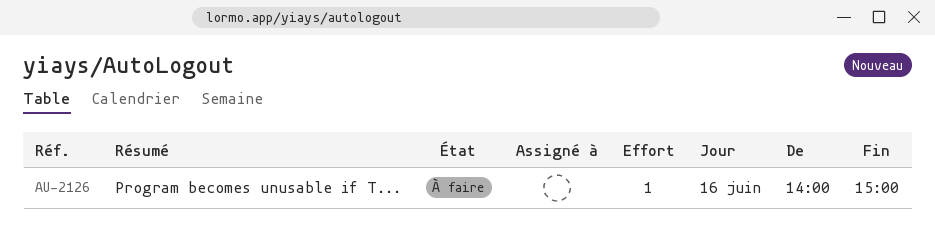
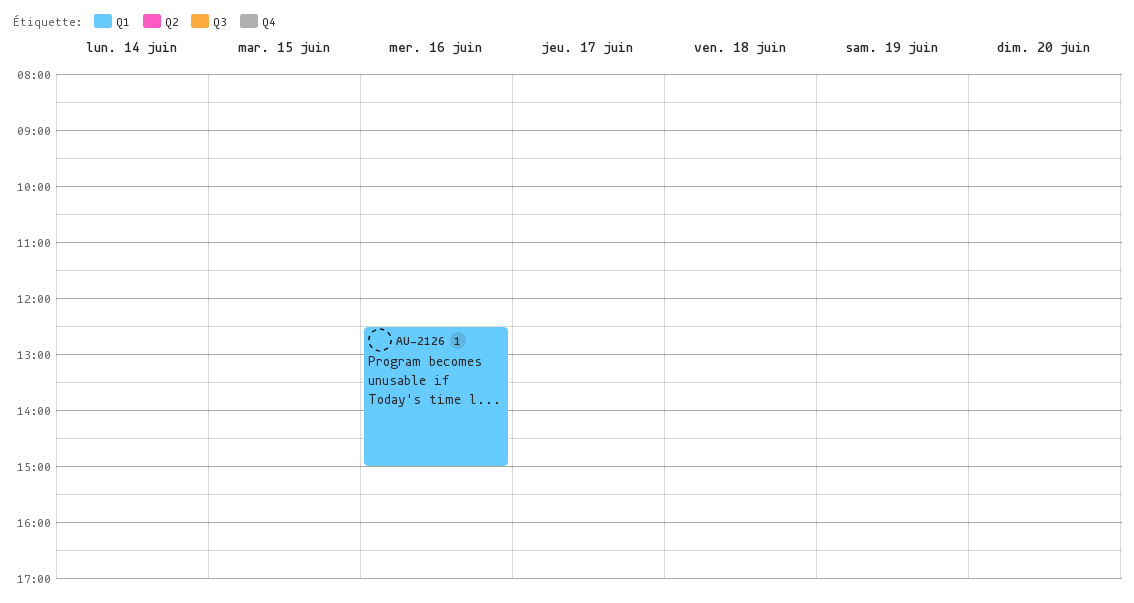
AU-2126, begins: 14:00 -> 12:30

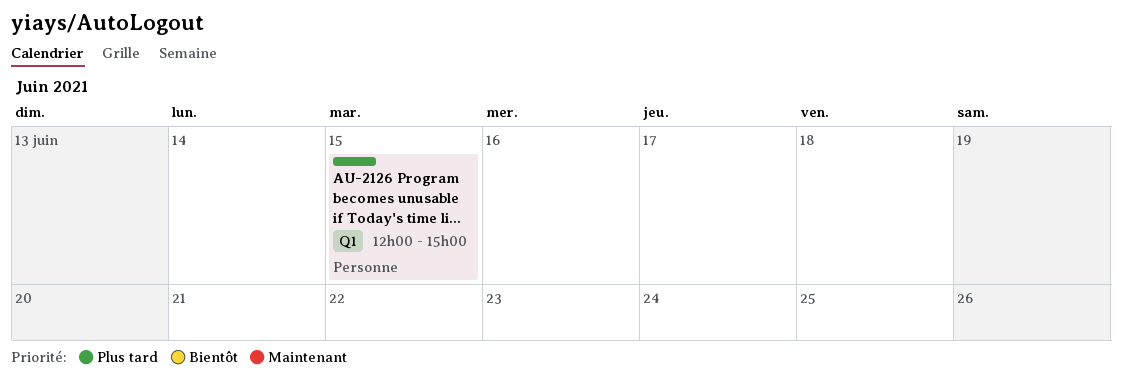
AU-2126, day: Jun 16 -> Jun 15
AU-2126, begins: 12:30 -> 12:00

